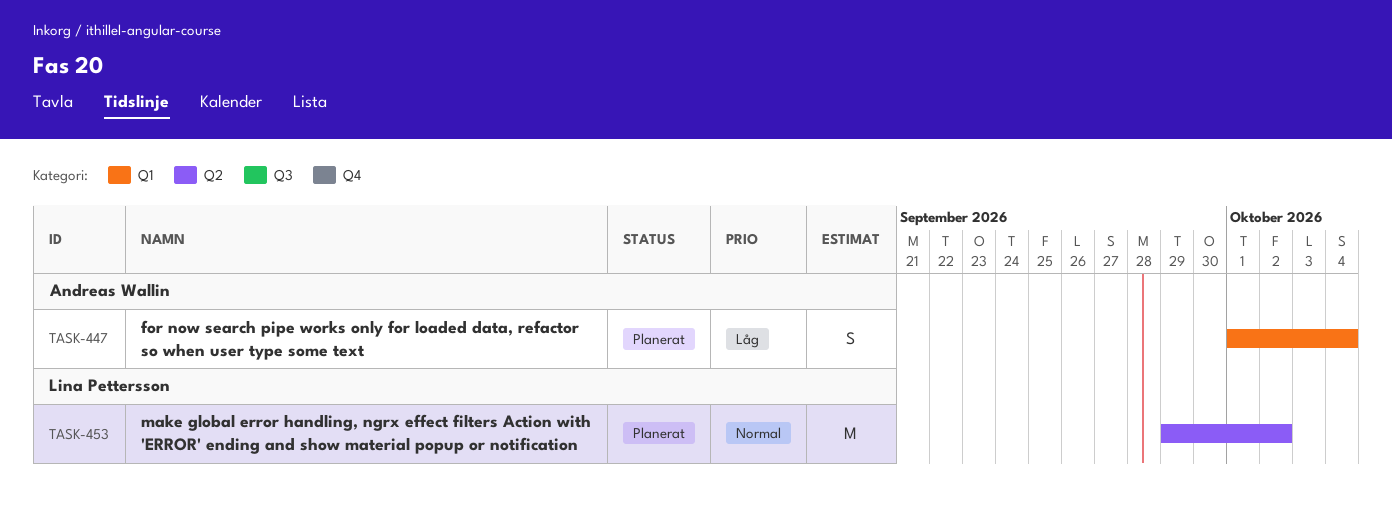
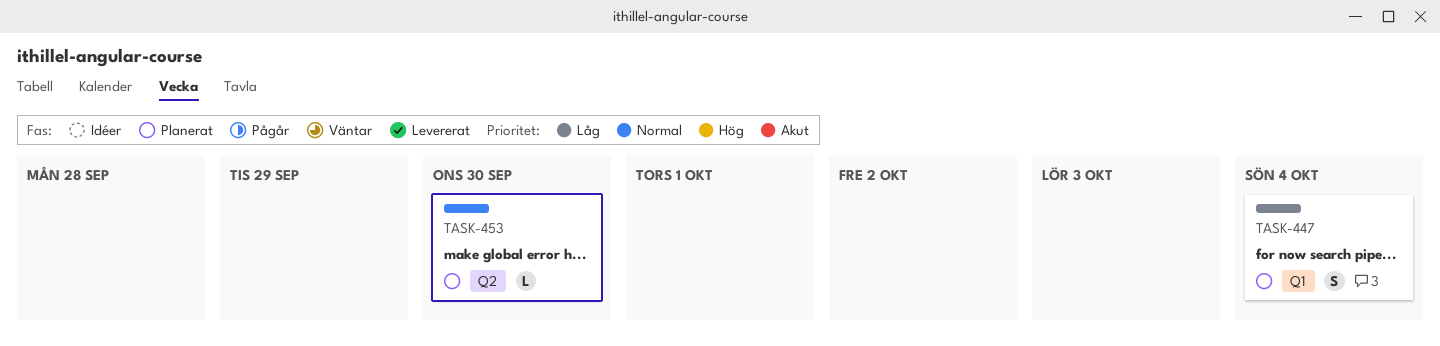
TASK-453, estimate: M -> L
TASK-453, due: Oct 2 -> Sep 30

